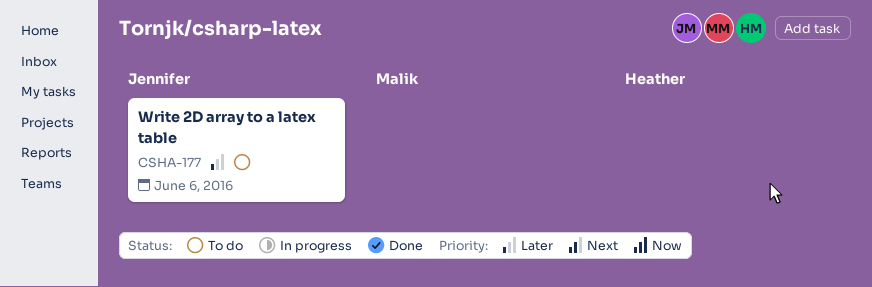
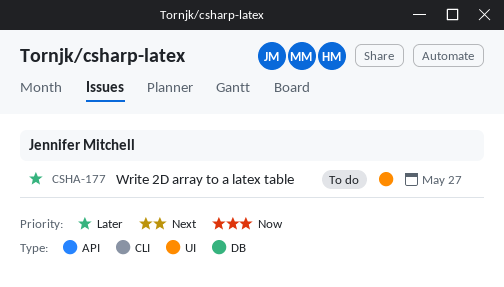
CSHA-177, due: Jun 6 -> May 27

